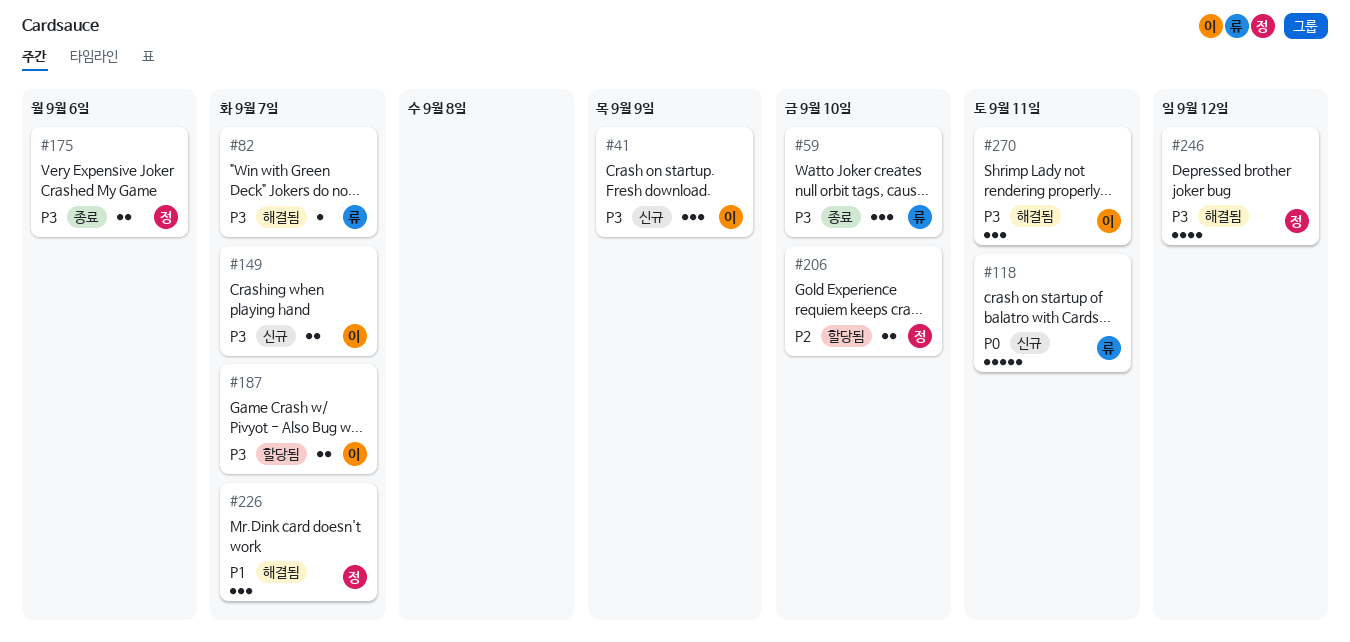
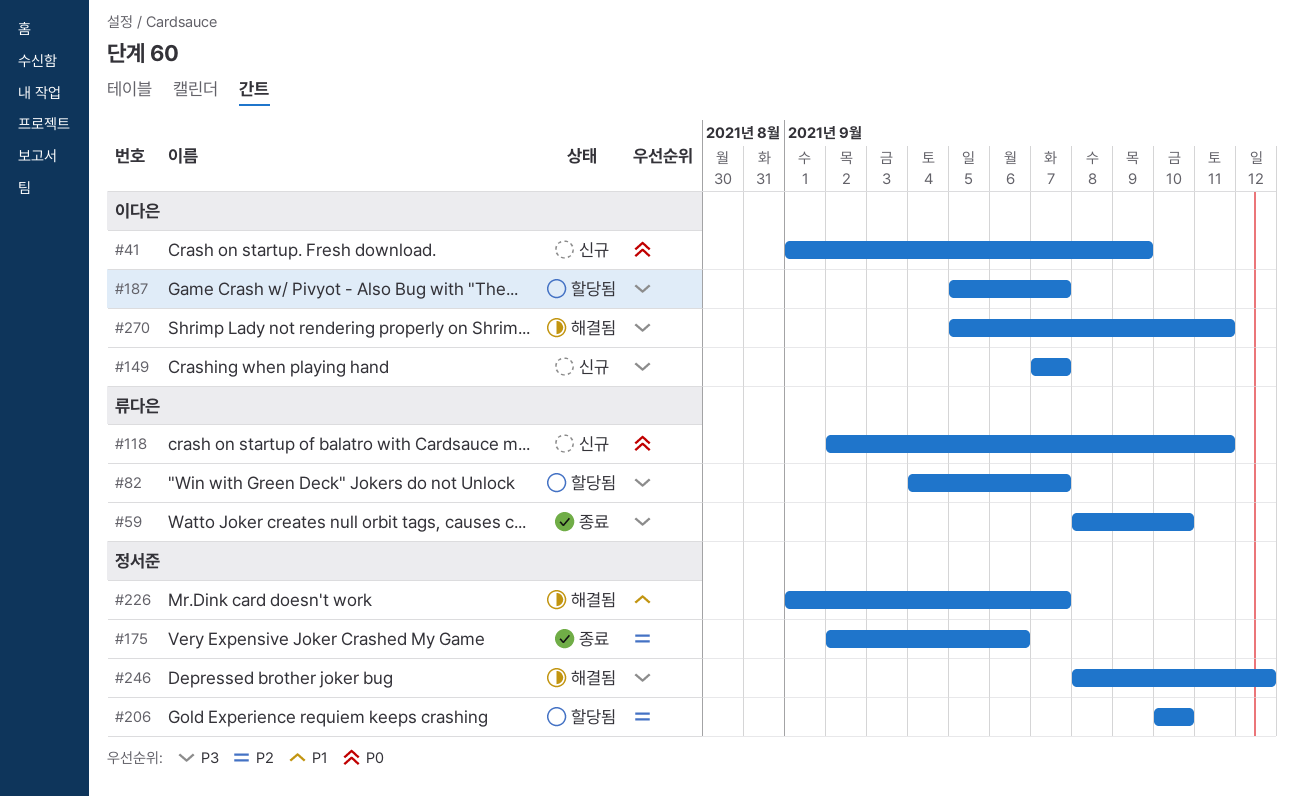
#41, priority: P3 -> P0
#82, status: 해결됨 -> 할당됨
#175, priority: P3 -> P2

